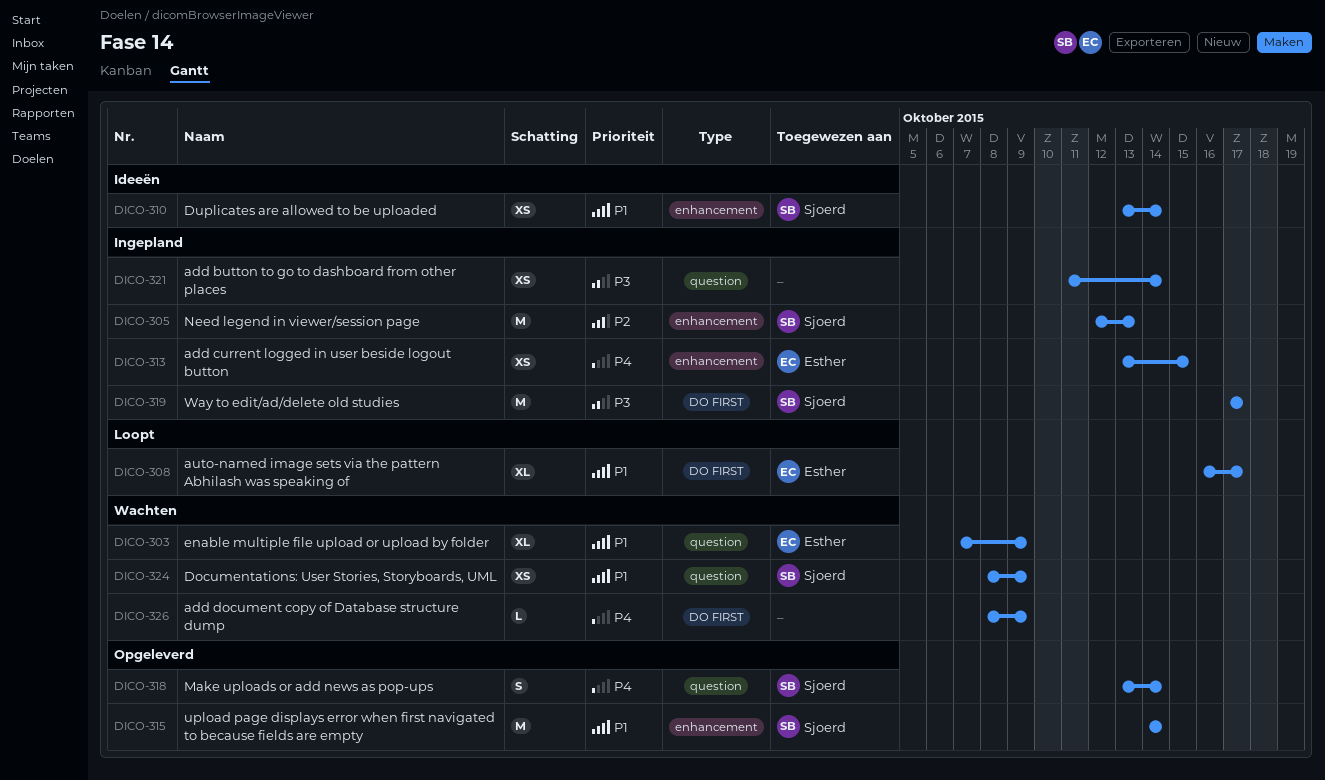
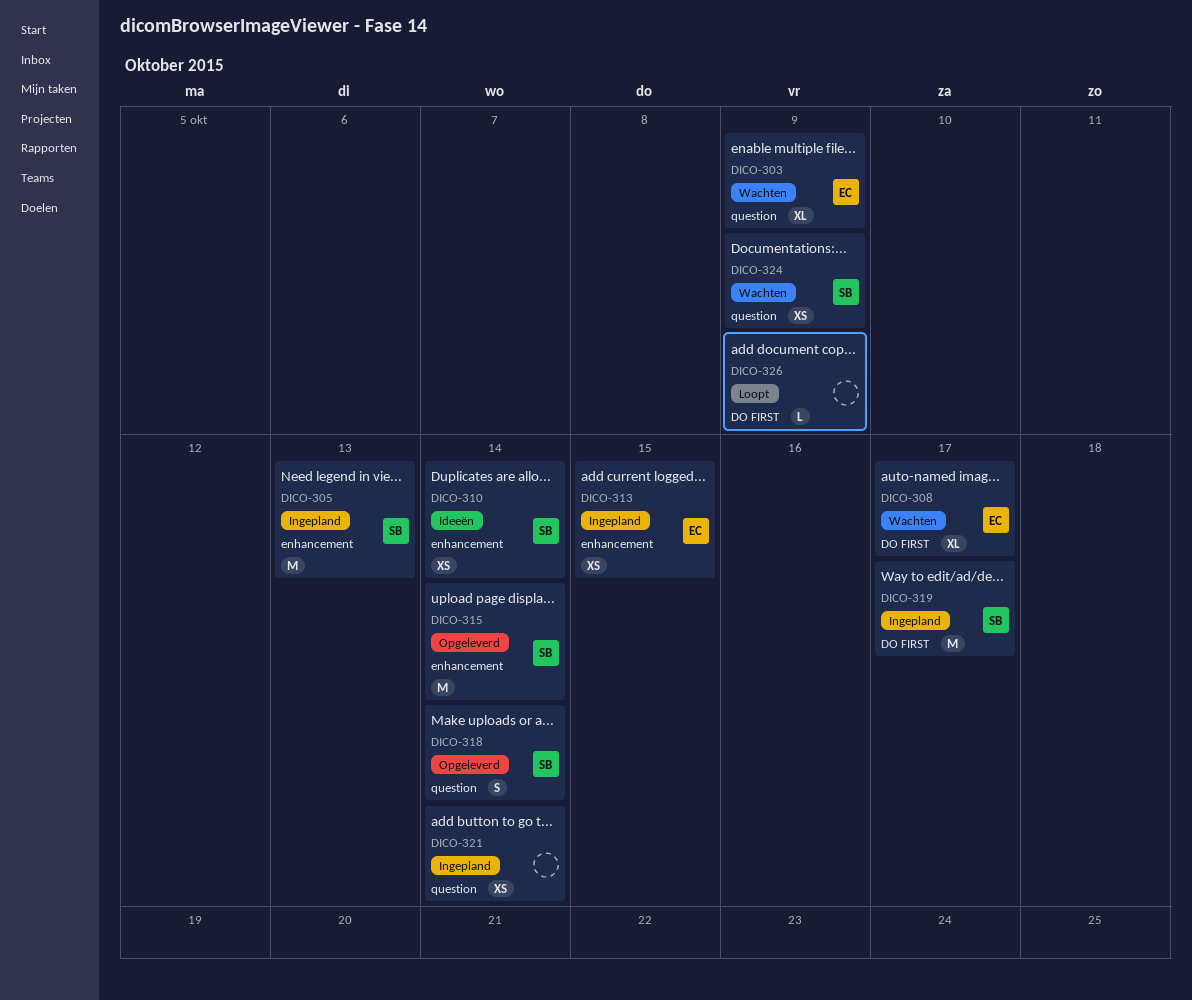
DICO-308, status: Loopt -> Wachten
DICO-326, status: Wachten -> Loopt

